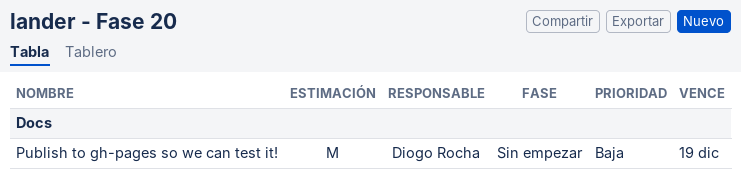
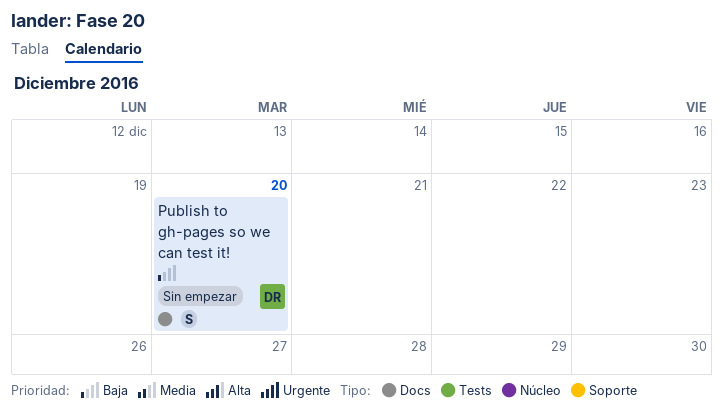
Publish to gh-pages so we can test it!, estimate: M -> S
Publish to gh-pages so we can test it!, due: Dec 19 -> Dec 20

